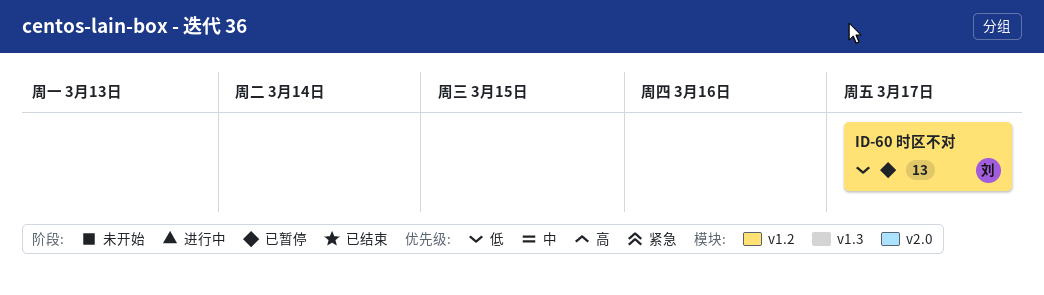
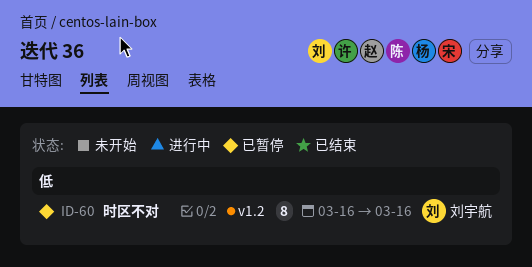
ID-60, estimate: 13 -> 8
ID-60, due: Mar 17 -> Mar 16

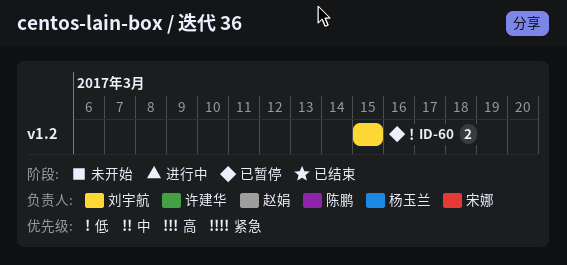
ID-60, estimate: 8 -> 2
ID-60, start: Mar 16 -> Mar 15
ID-60, due: Mar 16 -> Mar 15

